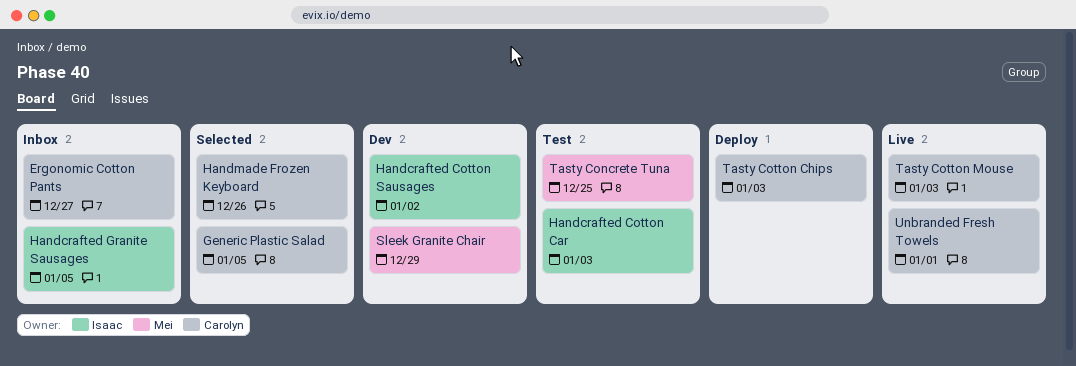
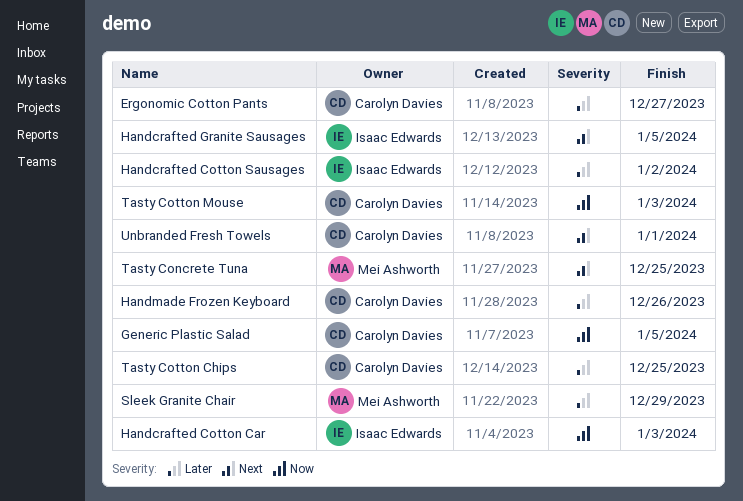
Tasty Cotton Chips, due: Jan 3 -> Dec 25

